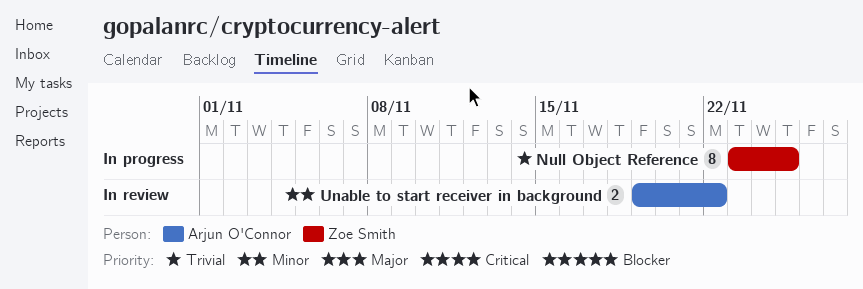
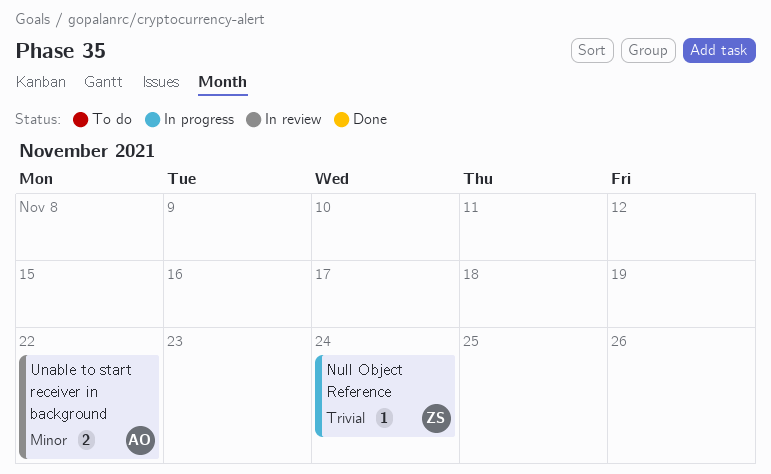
Null Object Reference, estimate: 8 -> 1
Null Object Reference, due: Nov 25 -> Nov 24

